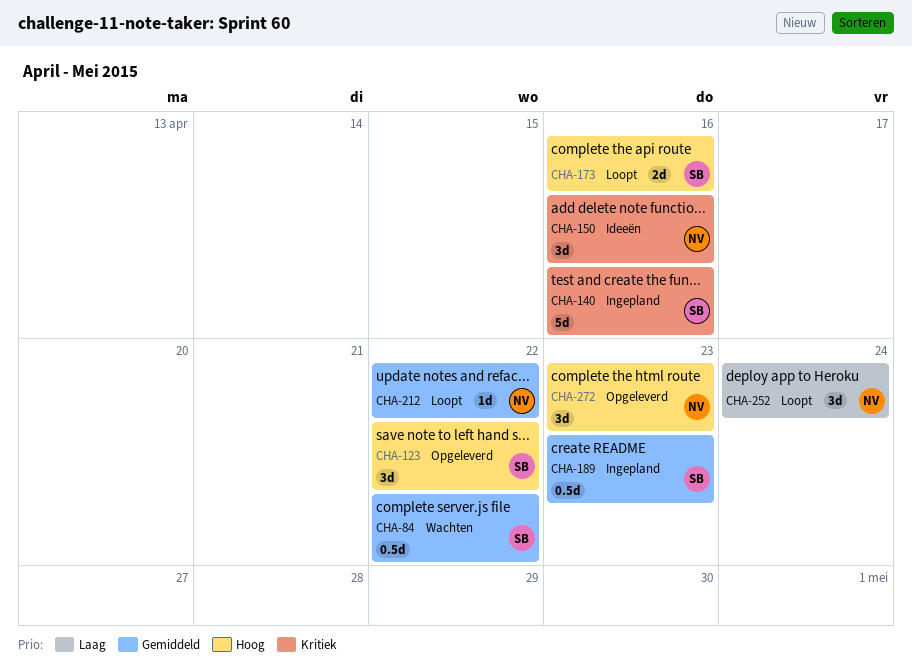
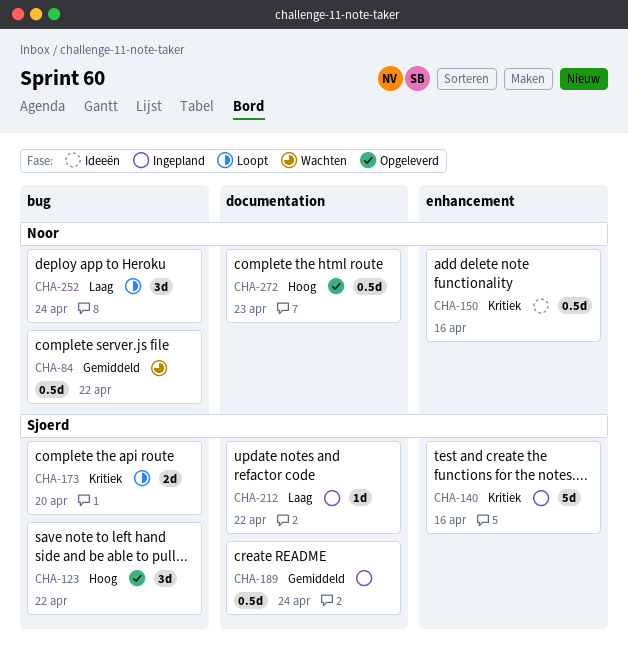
CHA-84, owner: Sjoerd -> Noor
CHA-150, estimate: 3d -> 0.5d
CHA-173, priority: Hoog -> Kritiek
CHA-173, due: Apr 16 -> Apr 20
CHA-189, due: Apr 23 -> Apr 24
CHA-212, status: Loopt -> Ingepland
CHA-212, owner: Noor -> Sjoerd
CHA-212, priority: Gemiddeld -> Laag
CHA-272, estimate: 3d -> 0.5d

